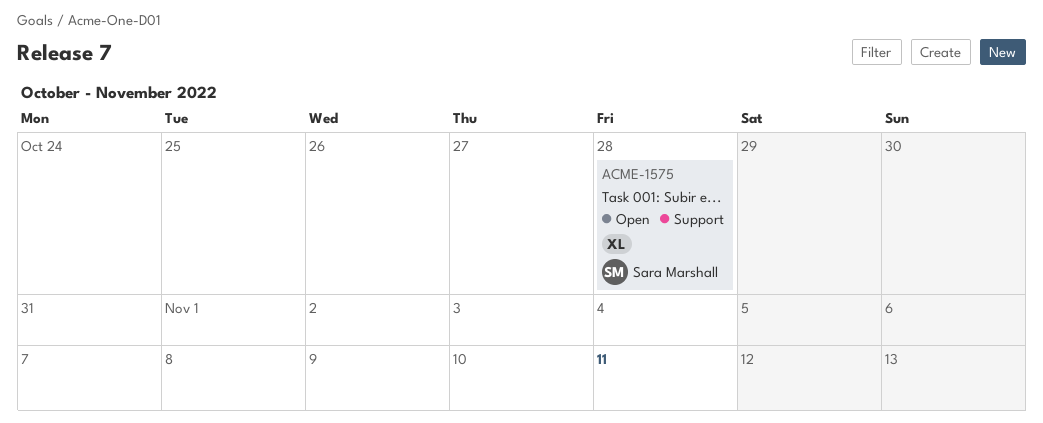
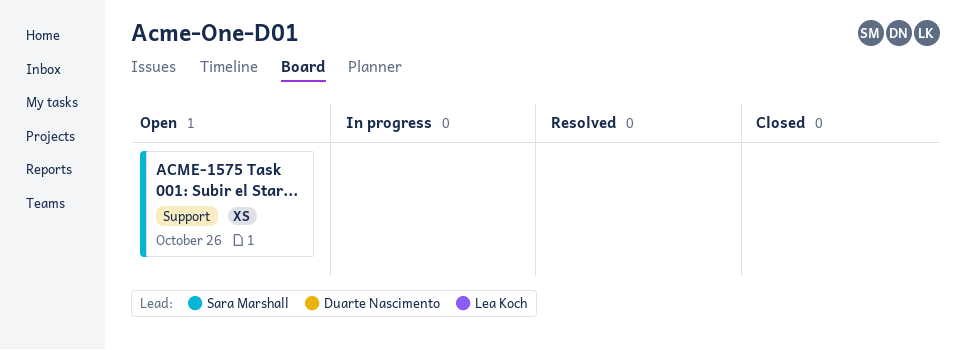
ACME-1575, estimate: XL -> XS
ACME-1575, due: Oct 28 -> Oct 26

